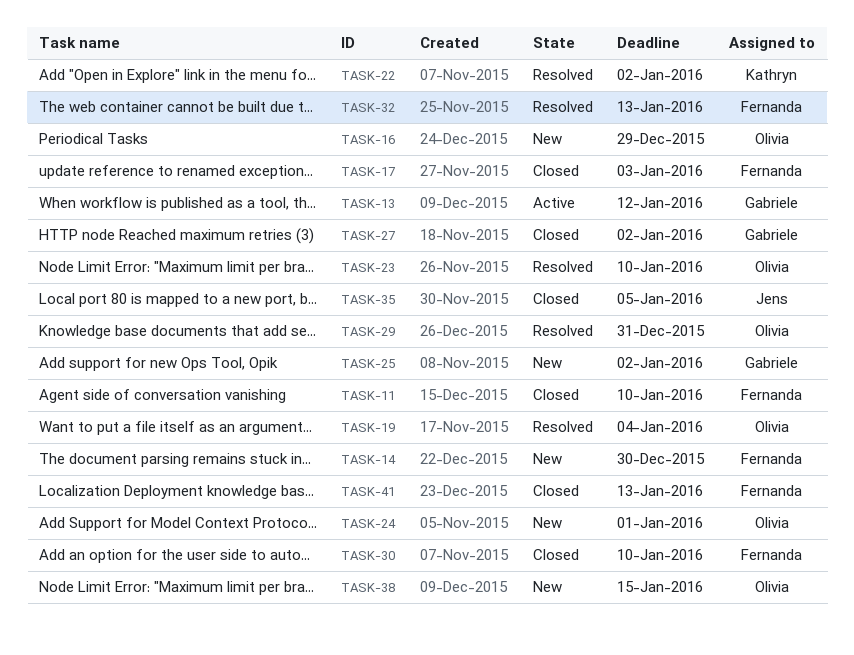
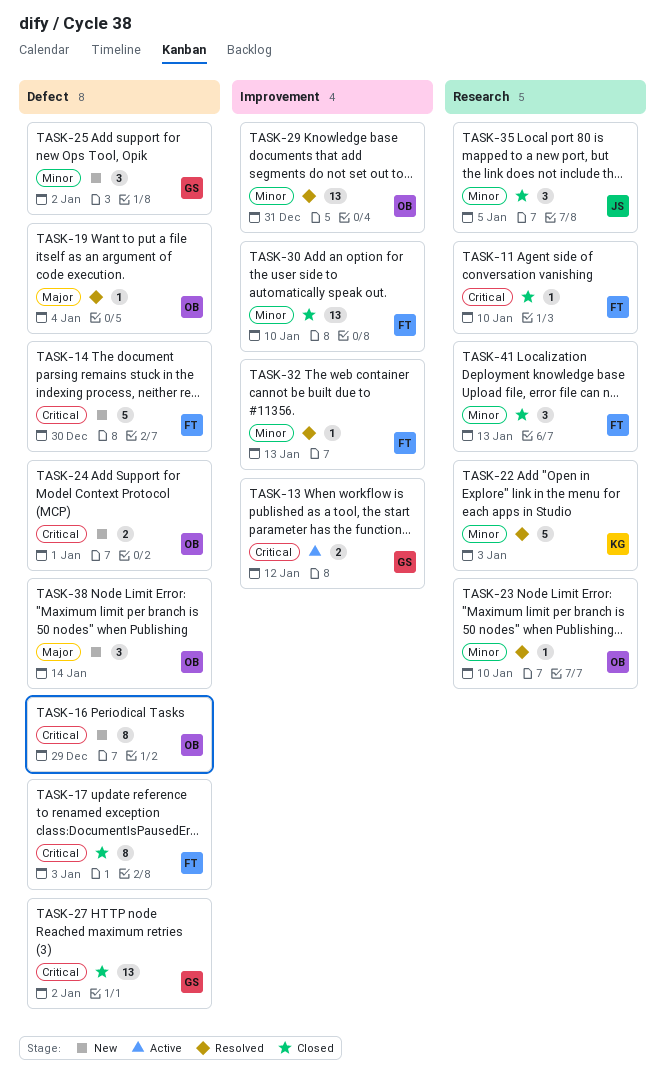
TASK-22, due: Jan 2 -> Jan 3
TASK-38, due: Jan 15 -> Jan 14

